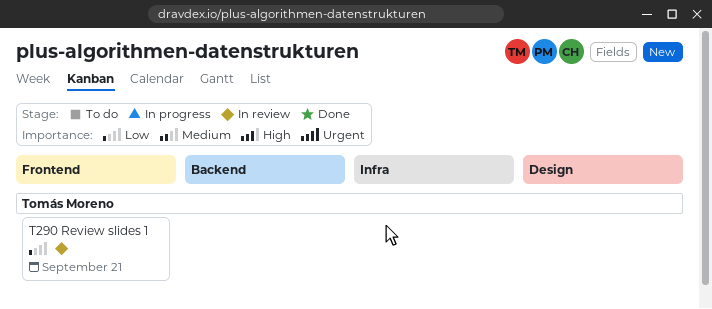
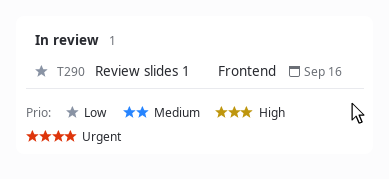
T290, due: Sep 21 -> Sep 16

